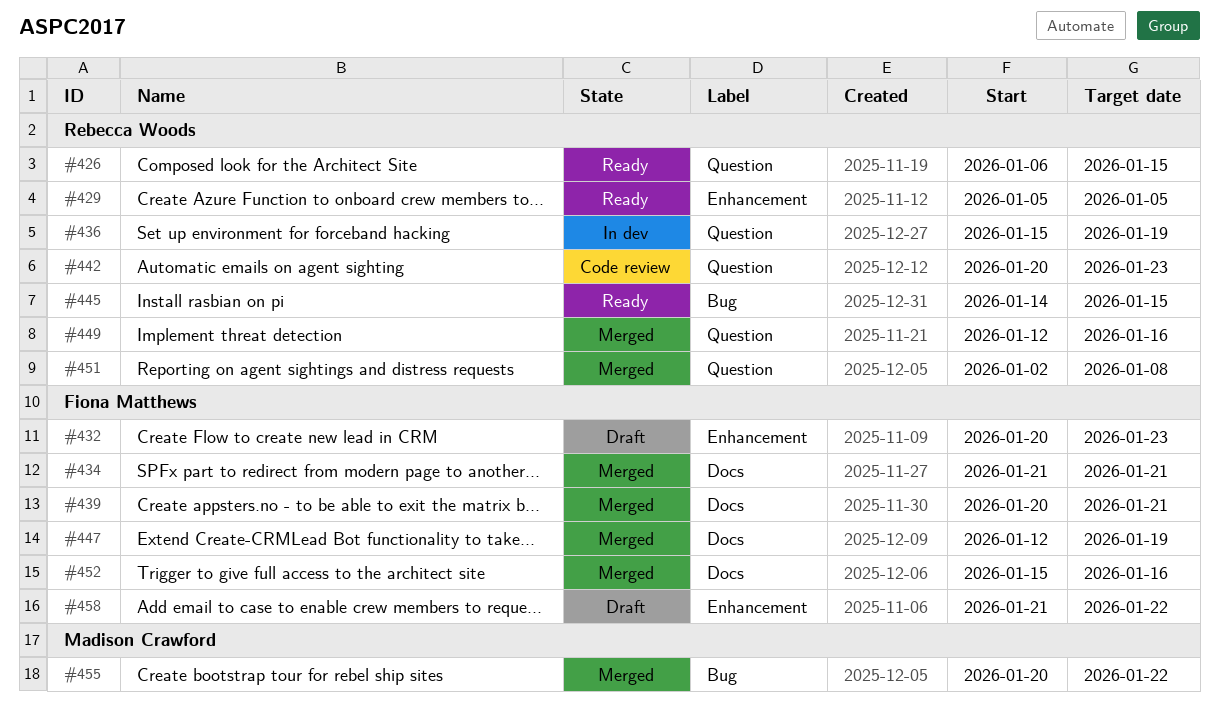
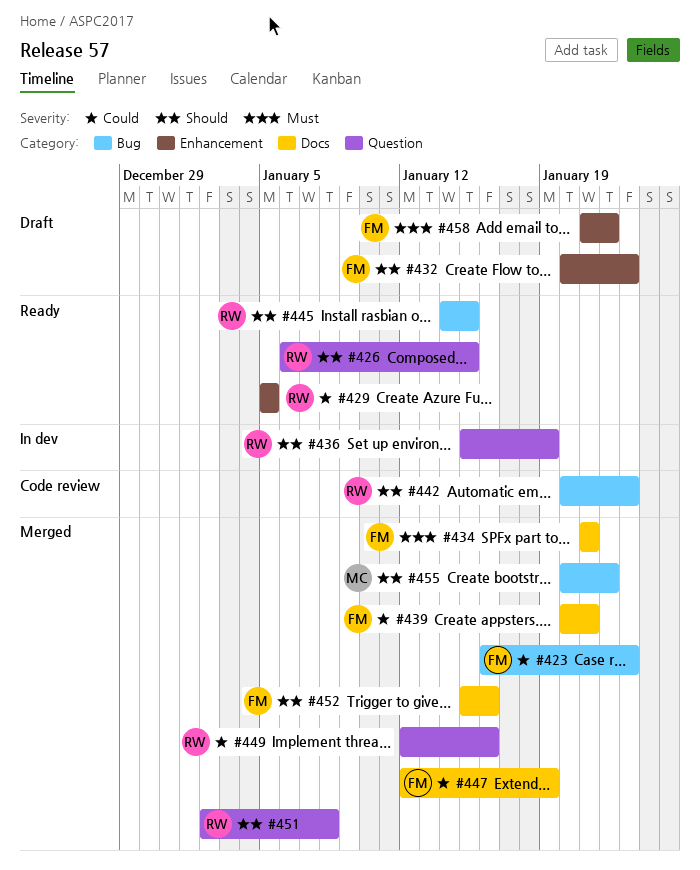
#423: none -> present
#442, label: Question -> Bug

